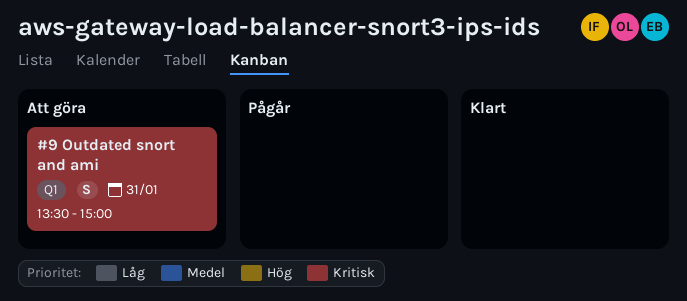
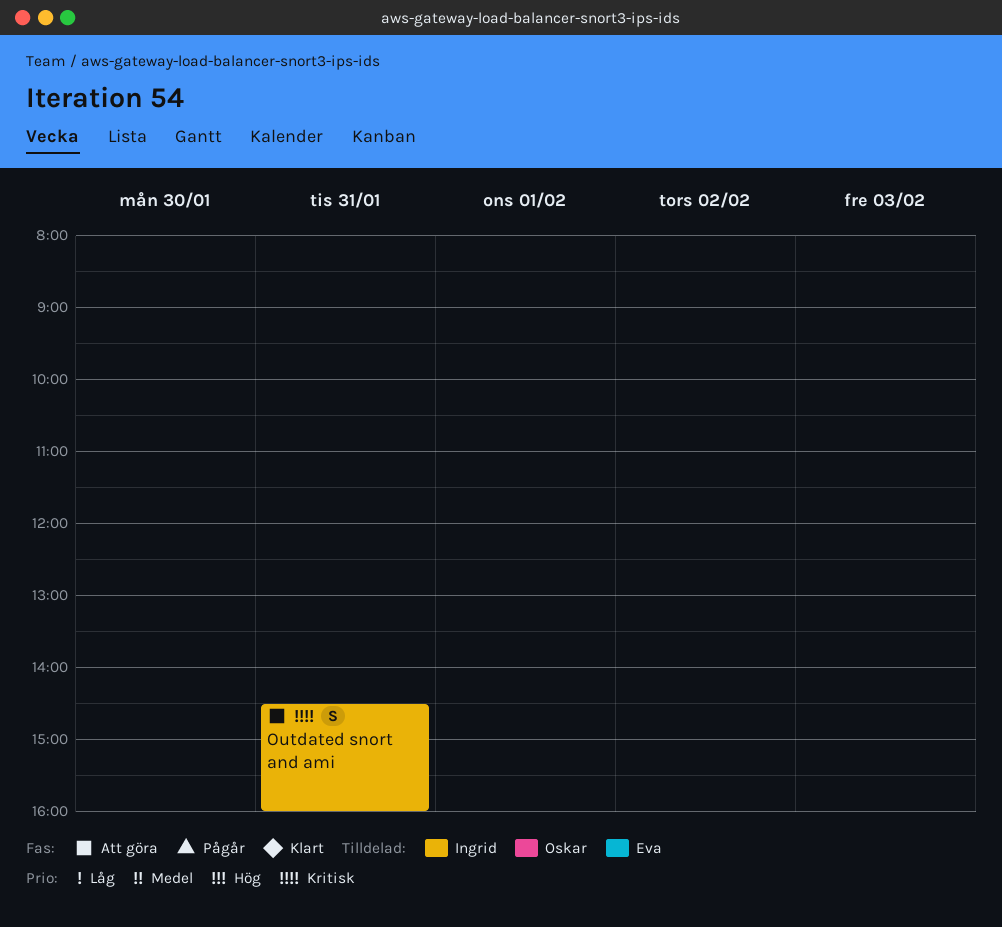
Outdated snort and ami, begins: 13:30 -> 14:30
Outdated snort and ami, ends: 15:00 -> 16:00

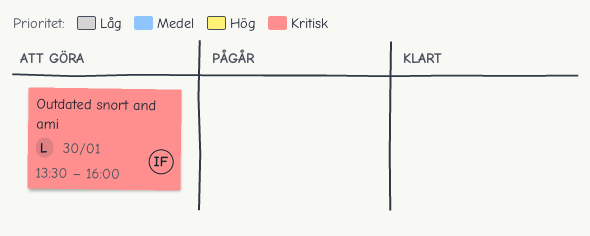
Outdated snort and ami, estimate: S -> L
Outdated snort and ami, day: Jan 31 -> Jan 30
Outdated snort and ami, begins: 14:30 -> 13:30

